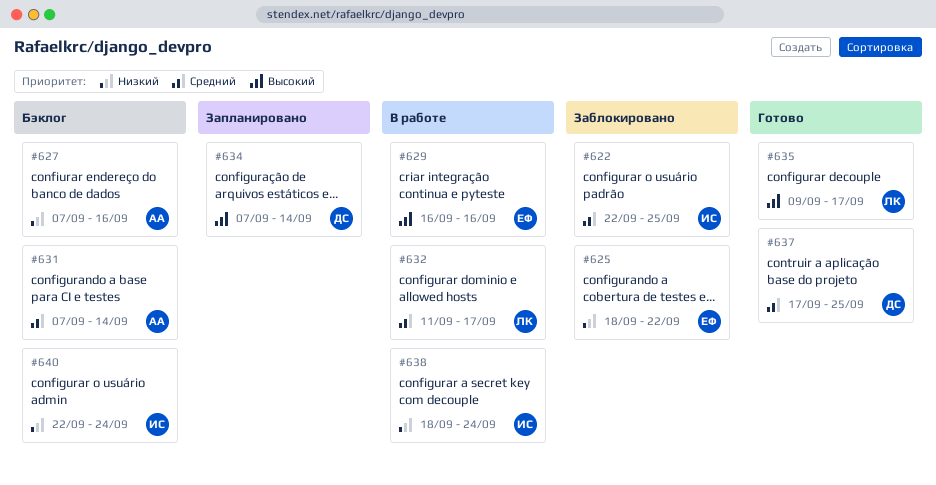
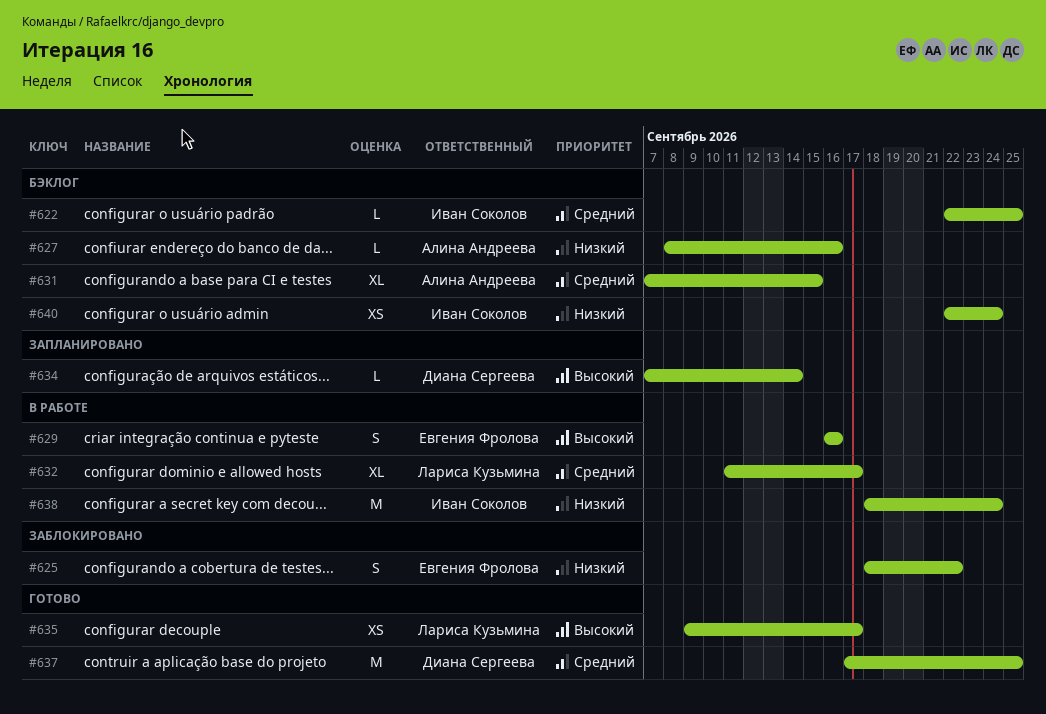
#622, status: Заблокировано -> Бэклог
#627, start: Sep 7 -> Sep 8
#631, due: Sep 14 -> Sep 15

